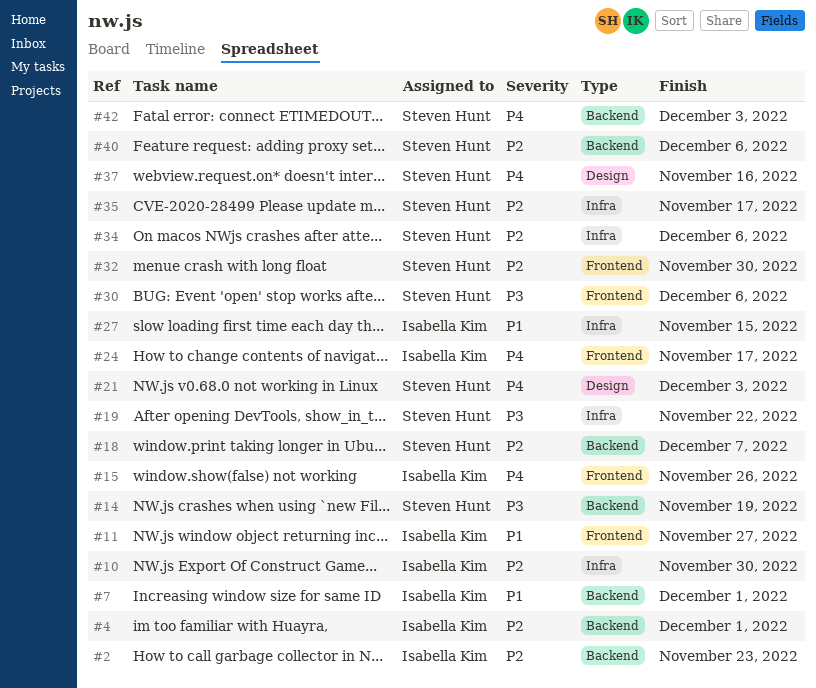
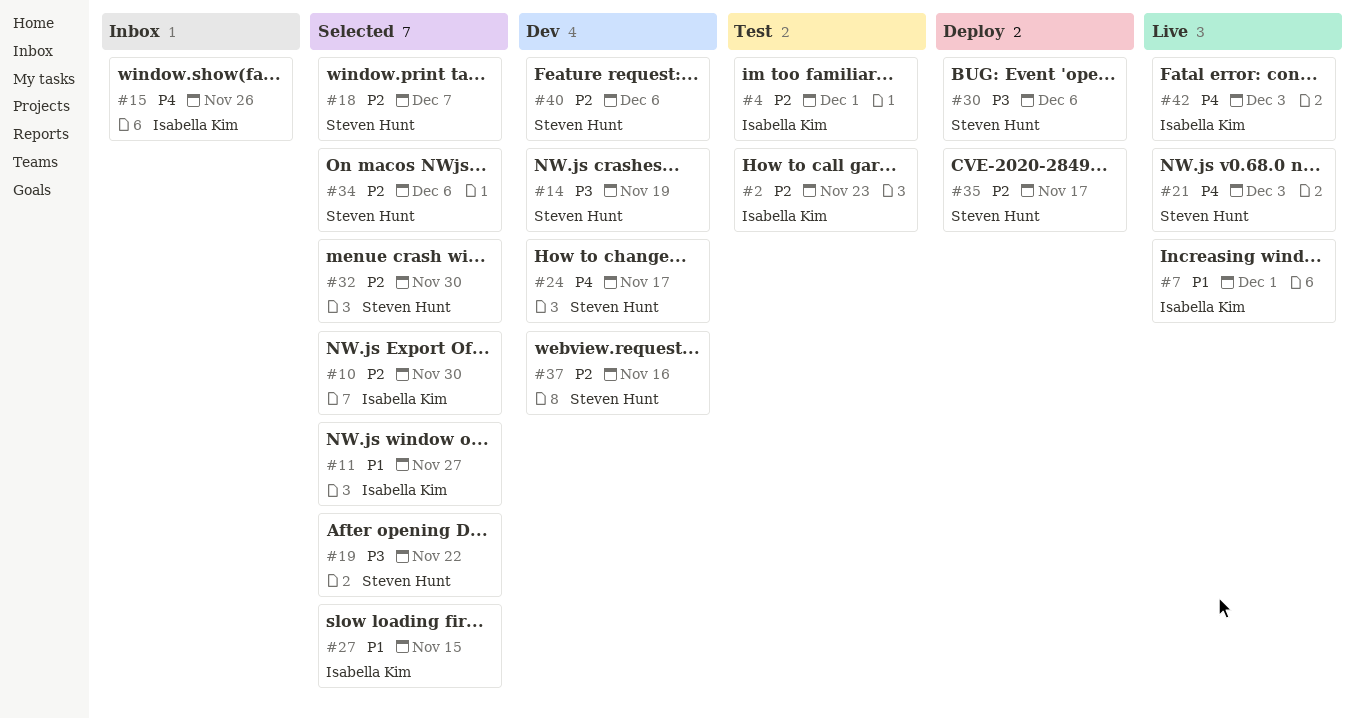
#24, owner: Isabella Kim -> Steven Hunt
#37, priority: P4 -> P2
#42, owner: Steven Hunt -> Isabella Kim

